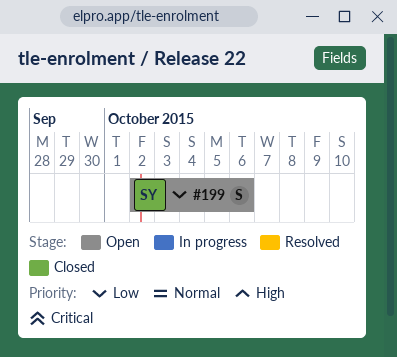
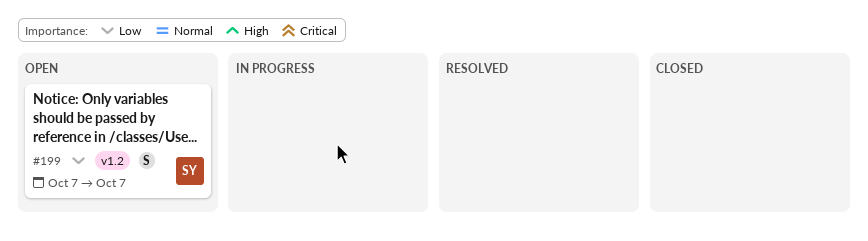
#199, start: Oct 2 -> Oct 7
#199, due: Oct 6 -> Oct 7

